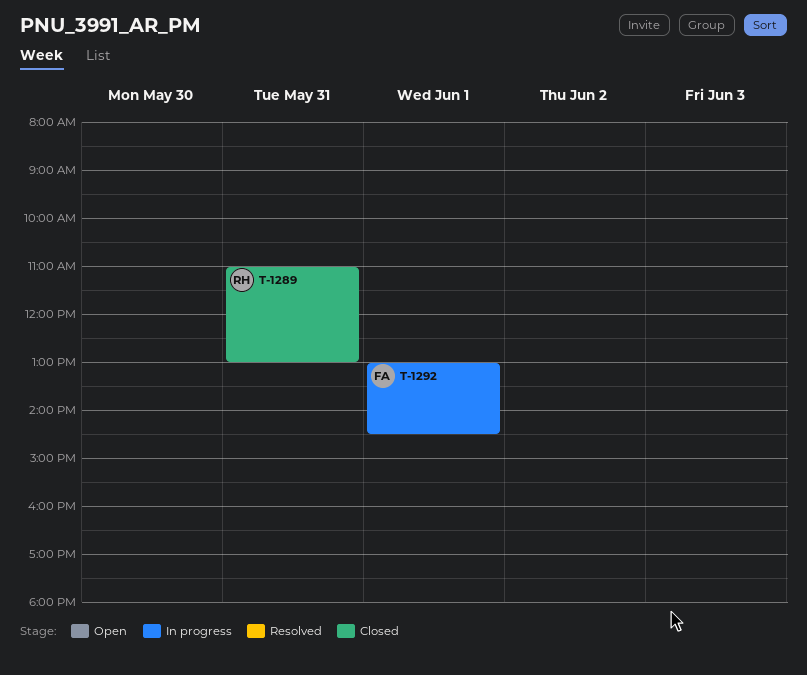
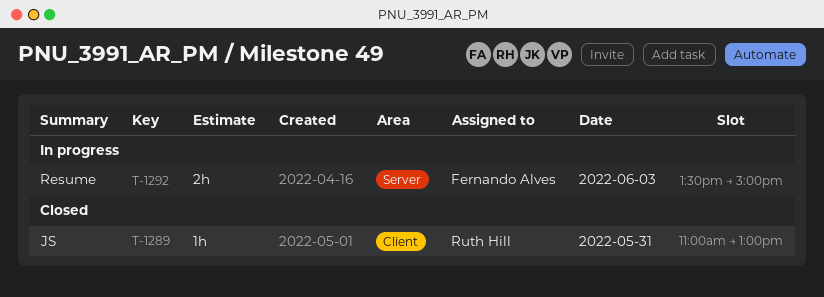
T-1292, day: Jun 1 -> Jun 3
T-1292, begins: 13:00 -> 13:30
T-1292, ends: 14:30 -> 15:00

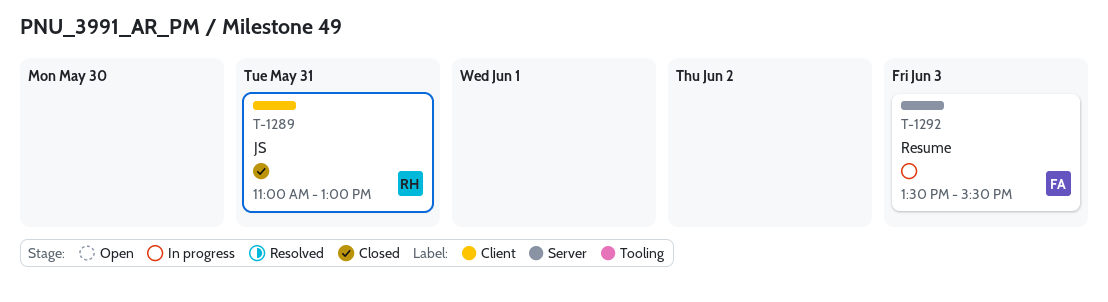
T-1292, ends: 15:00 -> 15:30

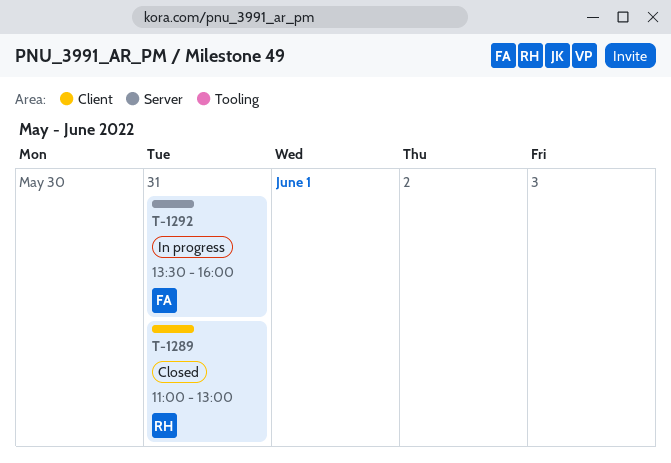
T-1292, day: Jun 3 -> May 31
T-1292, ends: 15:30 -> 16:00

